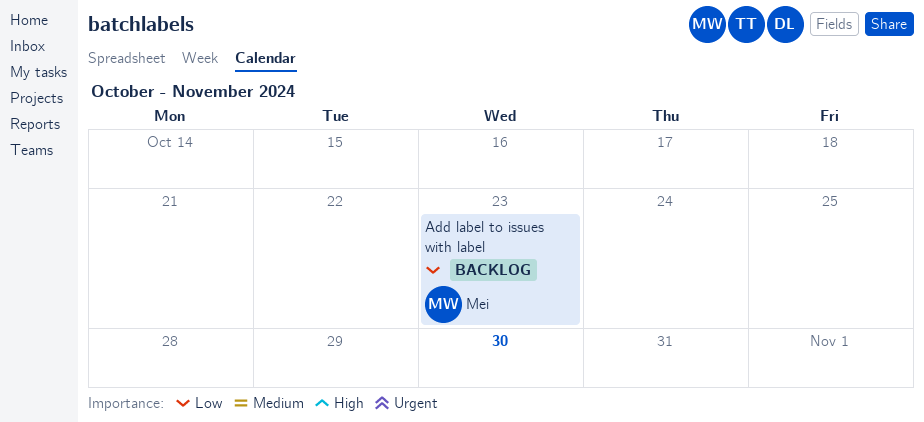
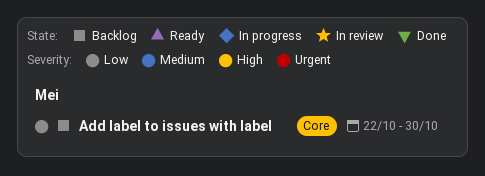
Add label to issues with label, due: Oct 23 -> Oct 30

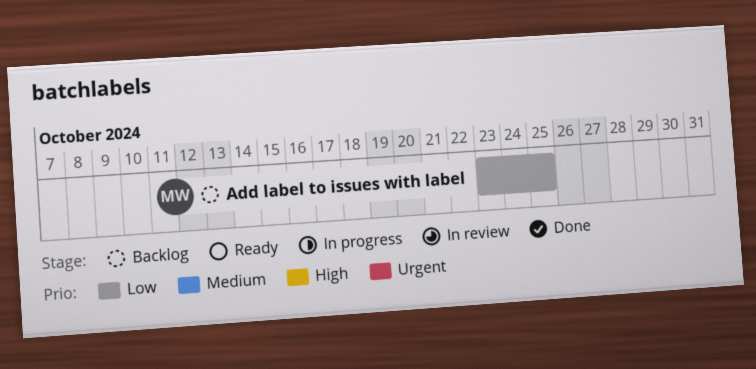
Add label to issues with label, start: Oct 22 -> Oct 23
Add label to issues with label, due: Oct 30 -> Oct 25

